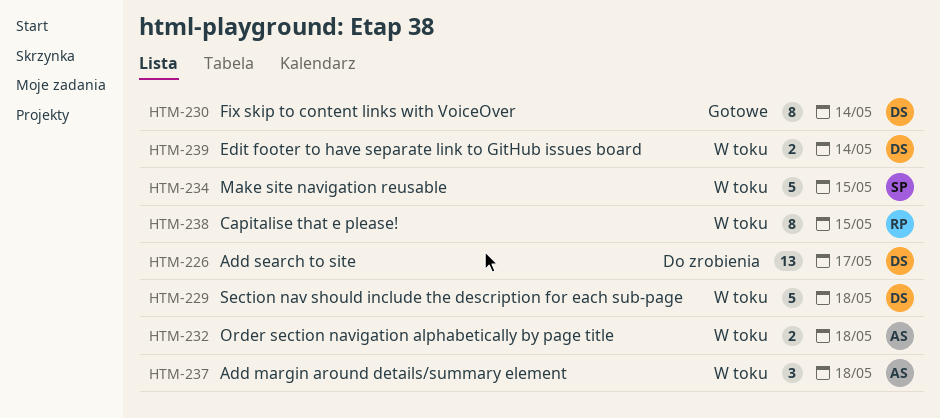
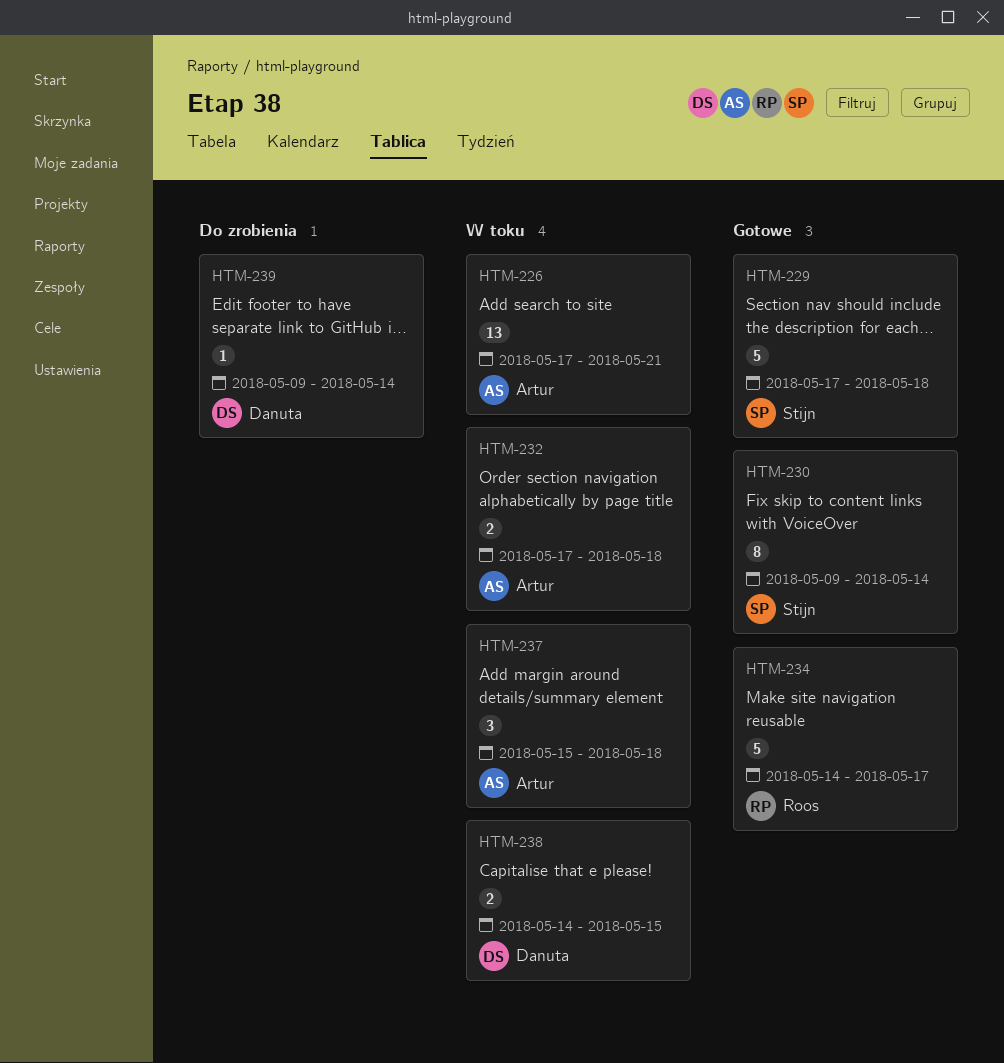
HTM-226, status: Do zrobienia -> W toku
HTM-226, owner: Danuta -> Artur
HTM-226, due: May 17 -> May 21
HTM-229, status: W toku -> Gotowe
HTM-229, owner: Danuta -> Stijn
HTM-230, owner: Danuta -> Stijn
HTM-234, status: W toku -> Gotowe
HTM-234, owner: Stijn -> Roos
HTM-234, due: May 15 -> May 17
HTM-238, owner: Roos -> Danuta
HTM-238, estimate: 8 -> 2
HTM-239, status: W toku -> Do zrobienia
HTM-239, estimate: 2 -> 1

